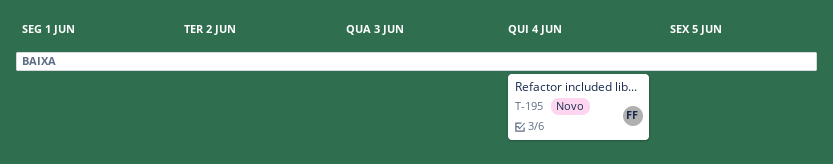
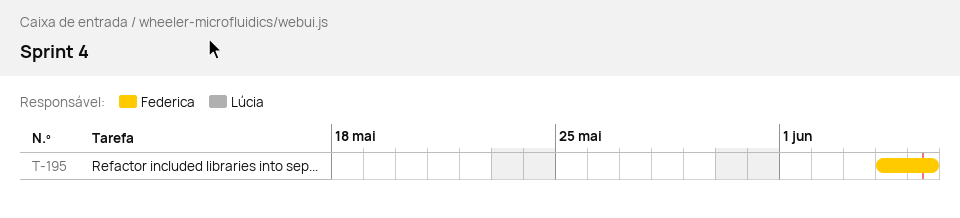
T-195, due: Jun 4 -> Jun 5

